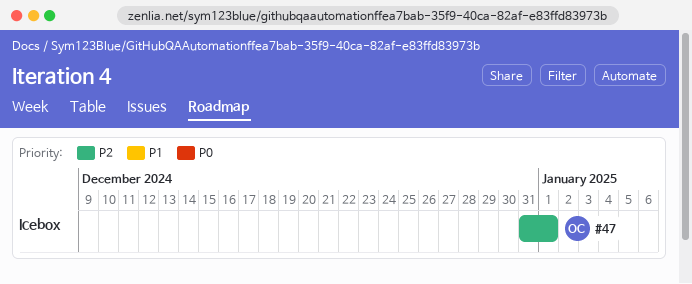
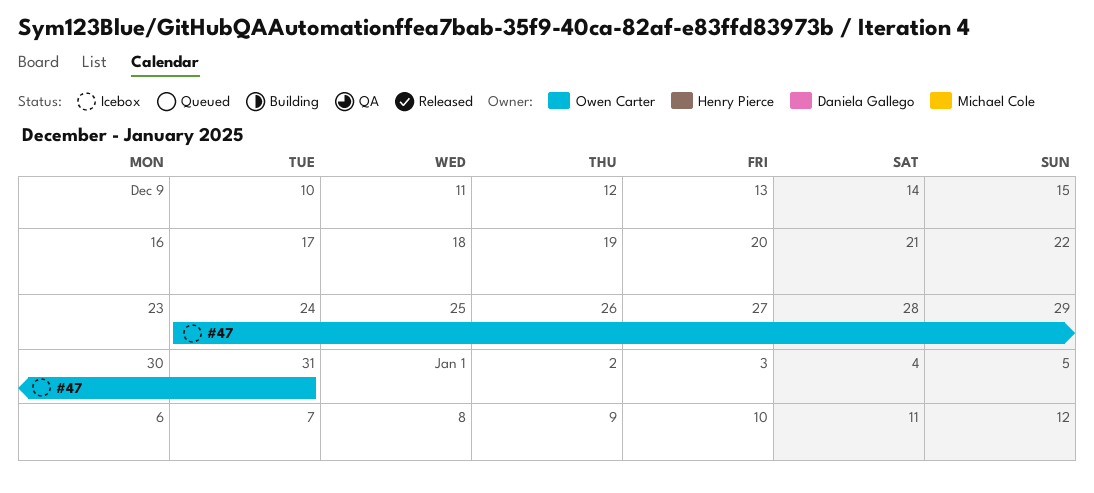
#47, start: Dec 31 -> Dec 24
#47, due: Jan 1 -> Dec 31

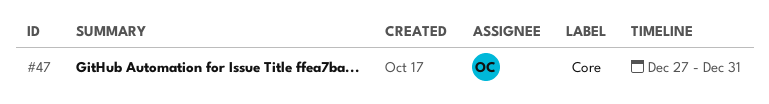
#47, start: Dec 24 -> Dec 27

